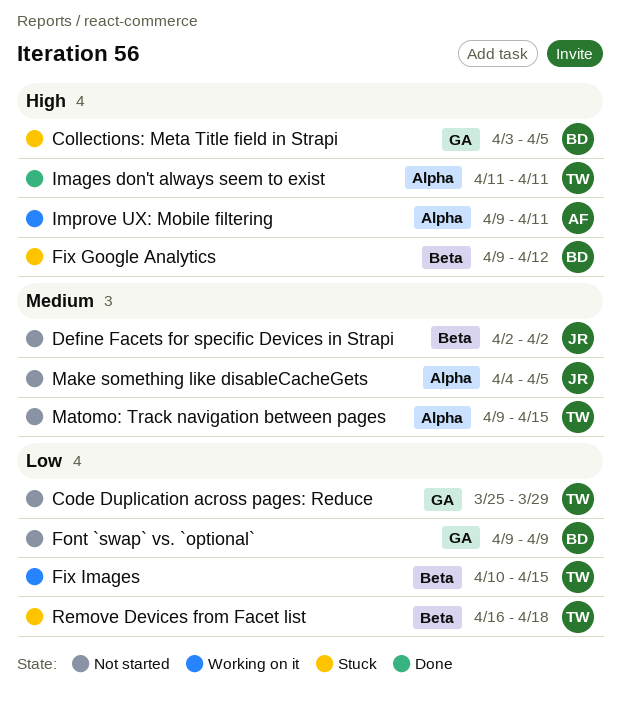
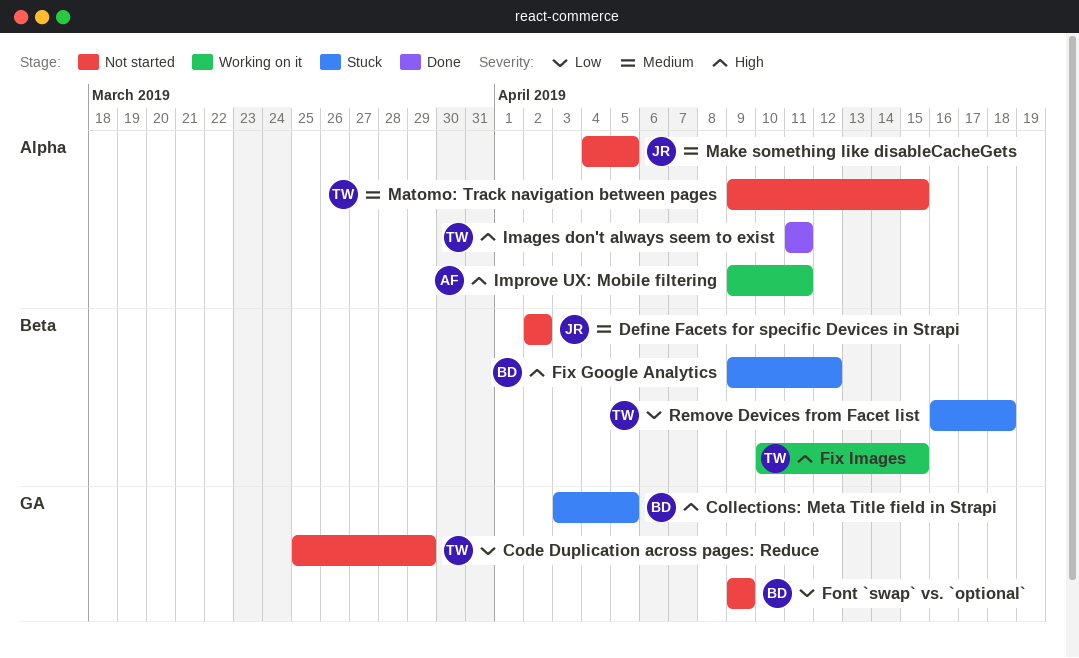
Fix Images, priority: Low -> High

